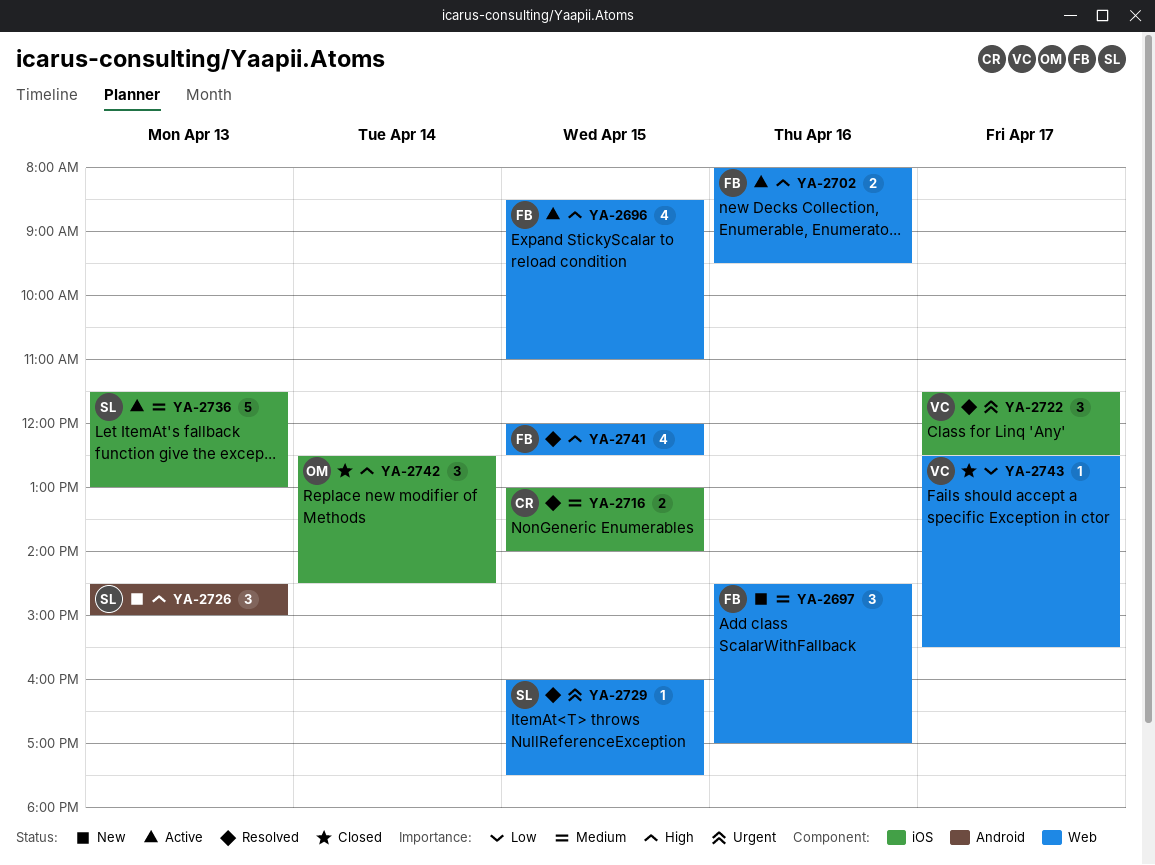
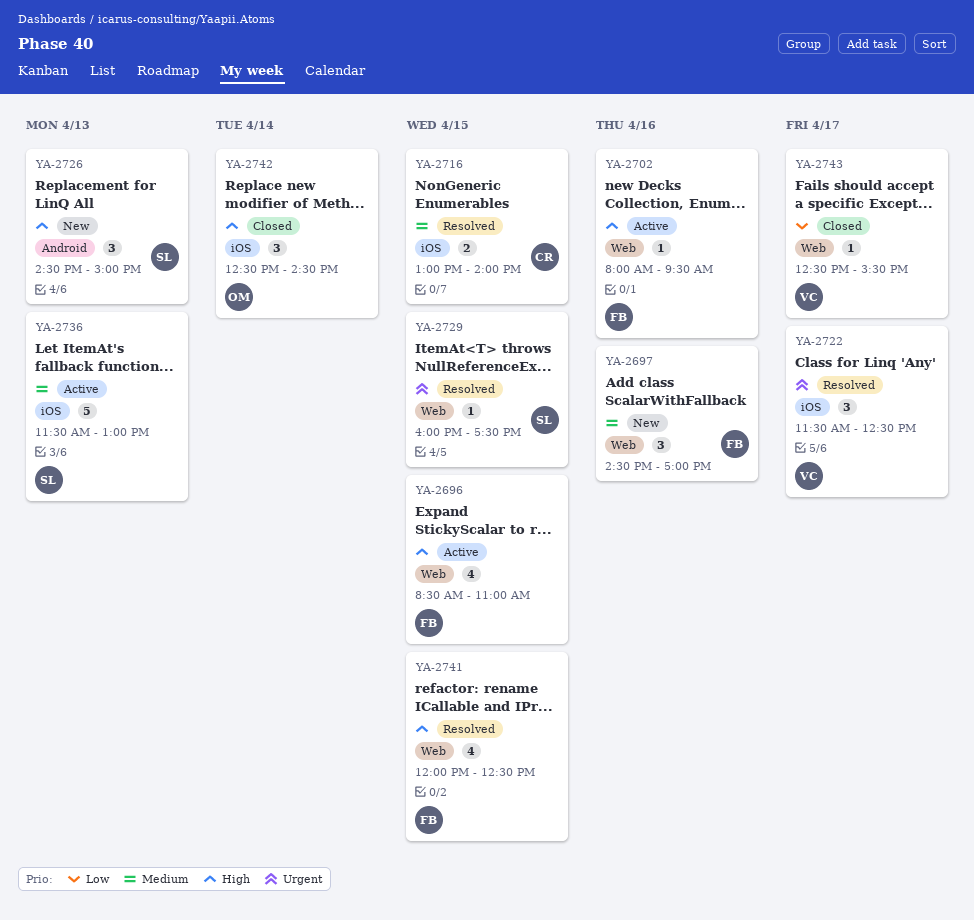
YA-2702, estimate: 2 -> 1

